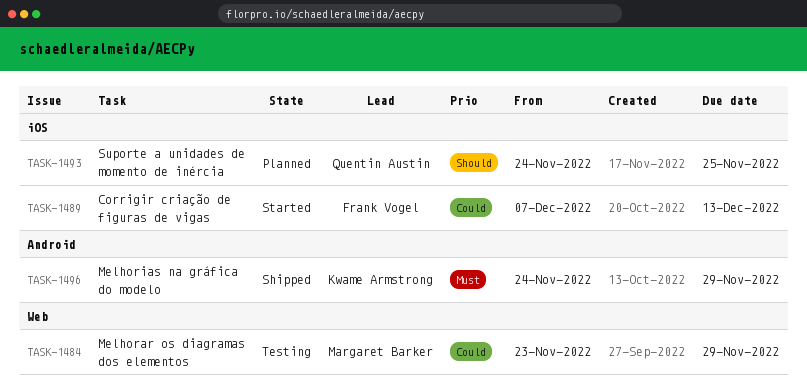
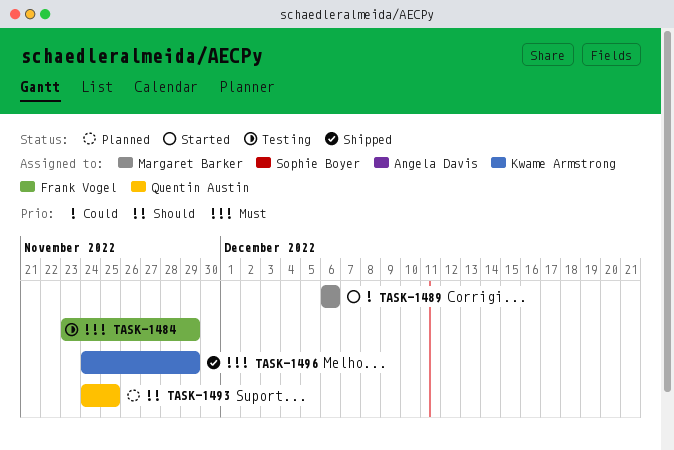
TASK-1484, owner: Margaret Barker -> Frank Vogel
TASK-1484, priority: Could -> Must
TASK-1489, owner: Frank Vogel -> Margaret Barker
TASK-1489, start: Dec 7 -> Dec 6
TASK-1489, due: Dec 13 -> Dec 6

